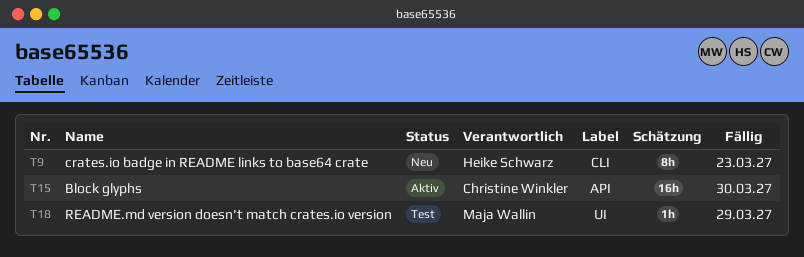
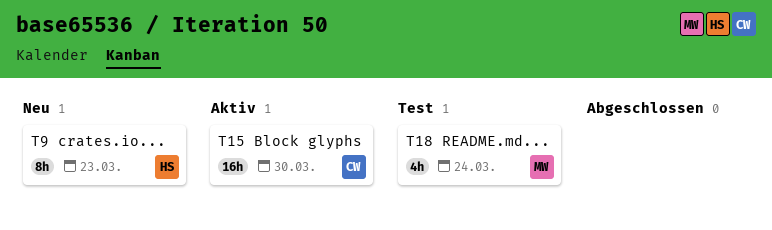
T18, estimate: 1h -> 4h
T18, due: Mar 29 -> Mar 24

